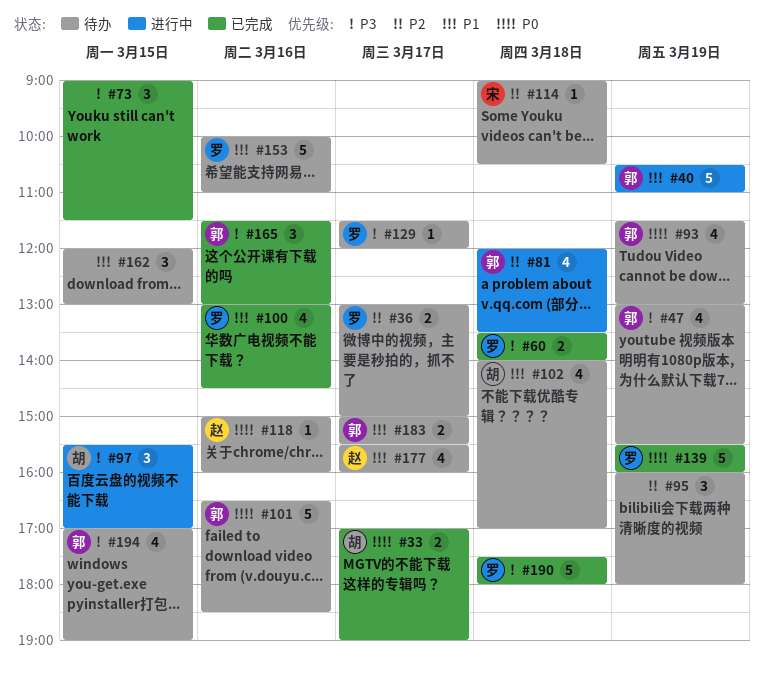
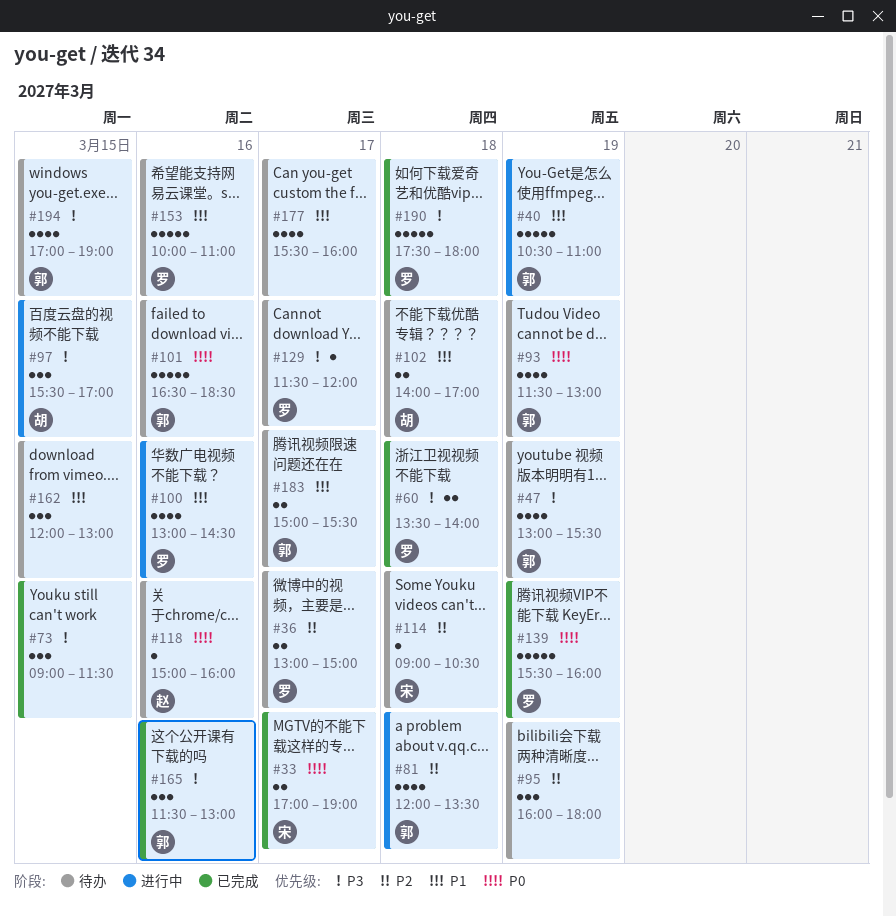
#33, owner: 胡 -> 宋
#100, status: 已完成 -> 进行中
#102, estimate: 4 -> 2
#177, owner: 赵 -> none

